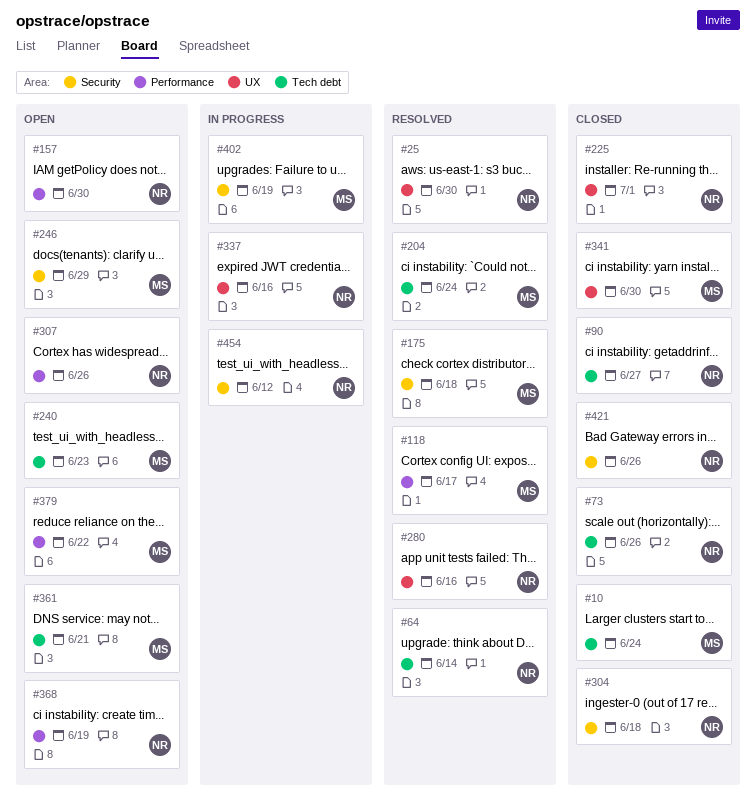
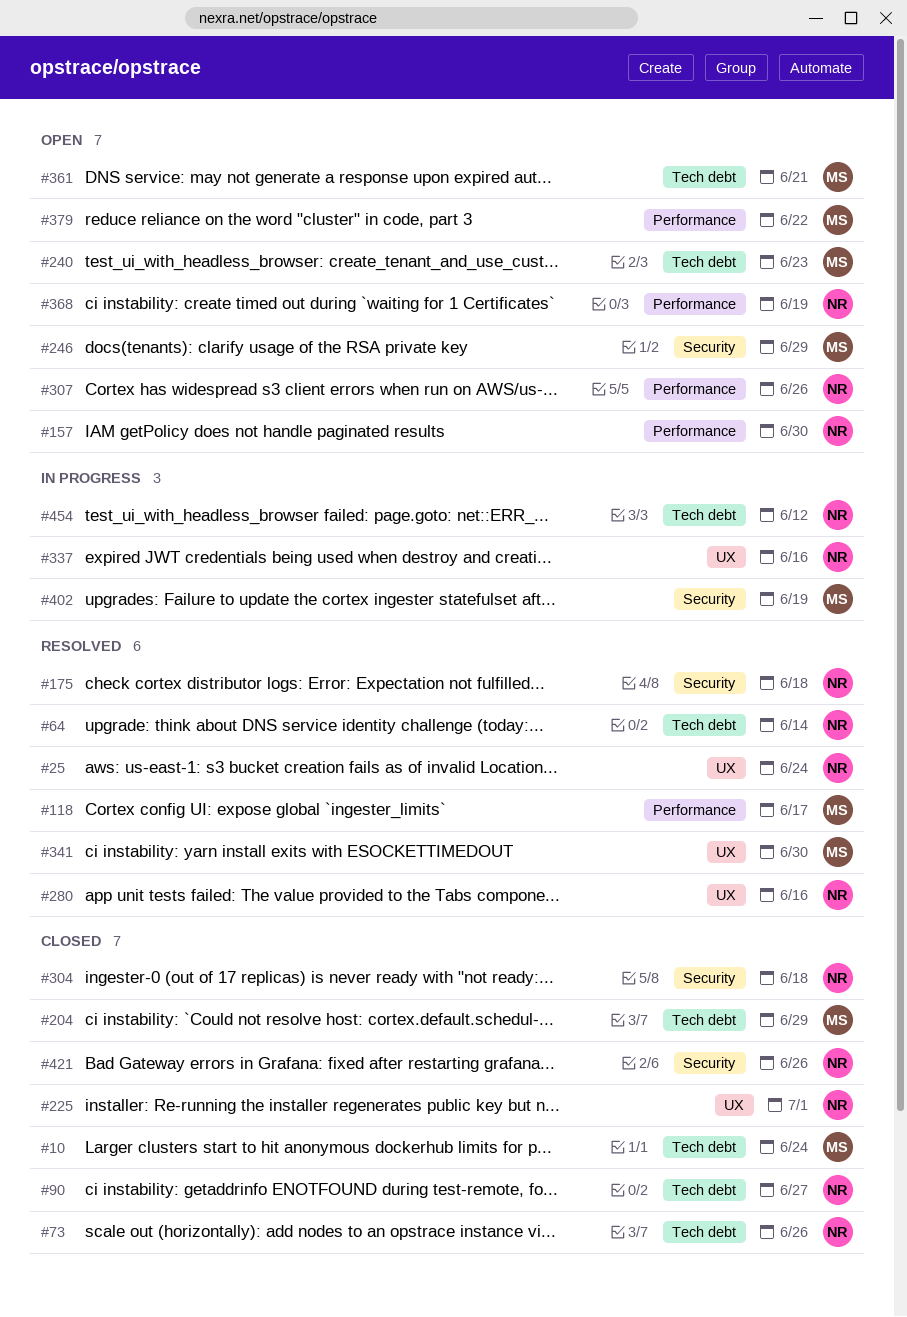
#25, due: Jun 30 -> Jun 24
#175, owner: MS -> NR
#204, status: Resolved -> Closed
#204, due: Jun 24 -> Jun 29
#341, status: Closed -> Resolved
#454, label: Security -> Tech debt

